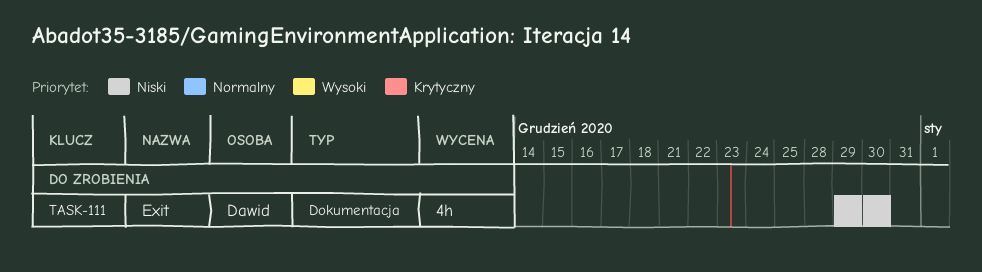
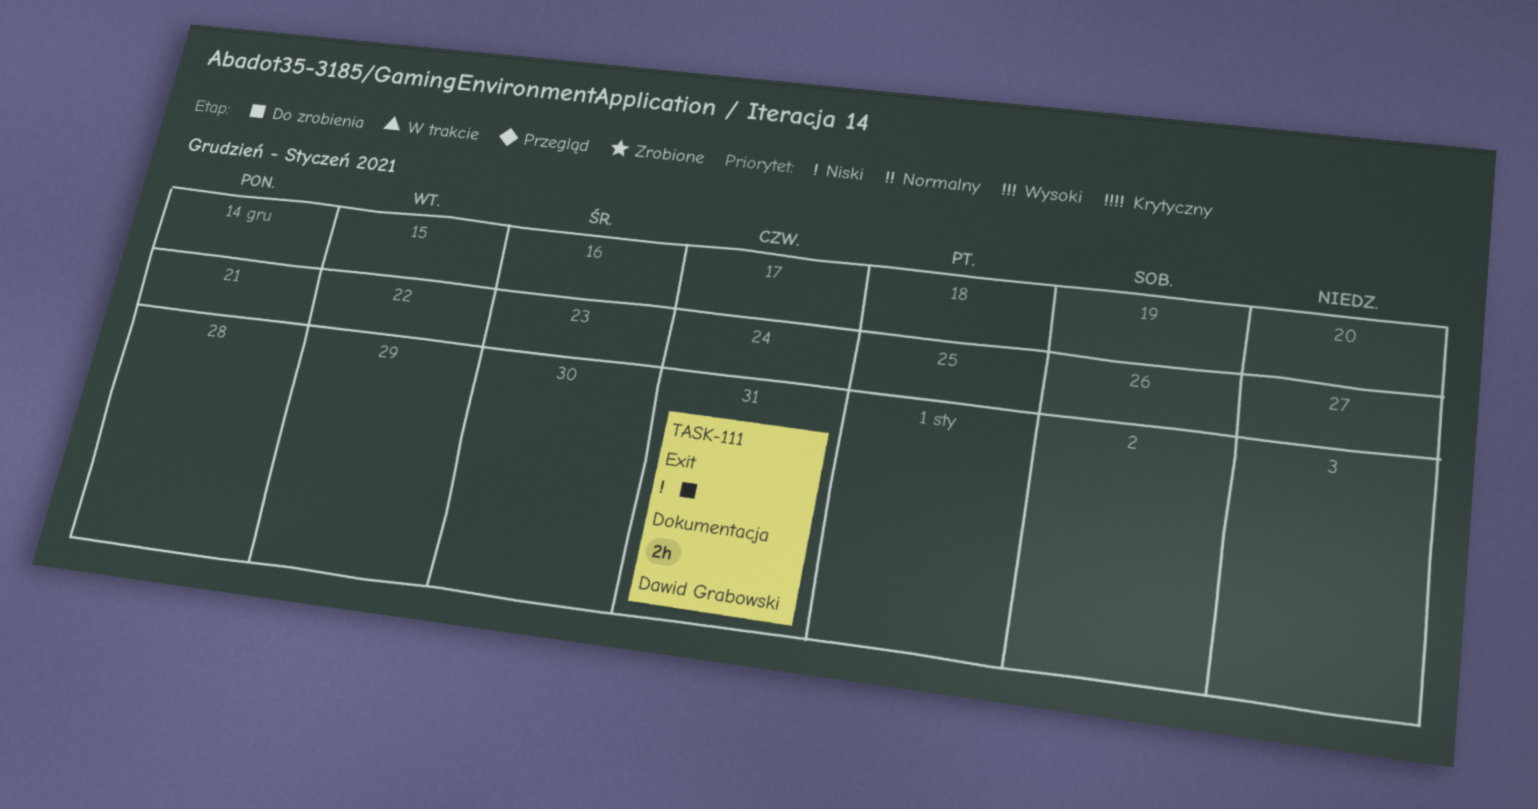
TASK-111, estimate: 4h -> 2h
TASK-111, due: Dec 30 -> Dec 31

